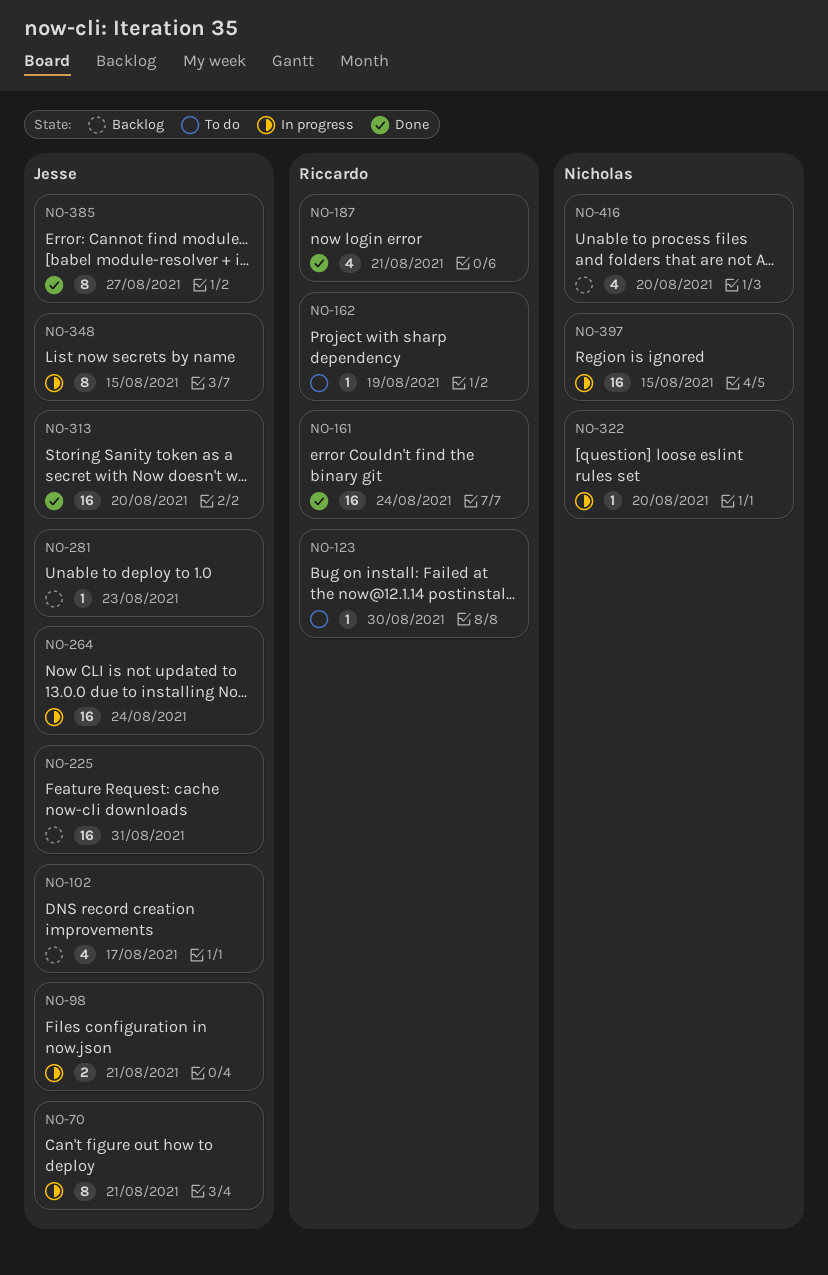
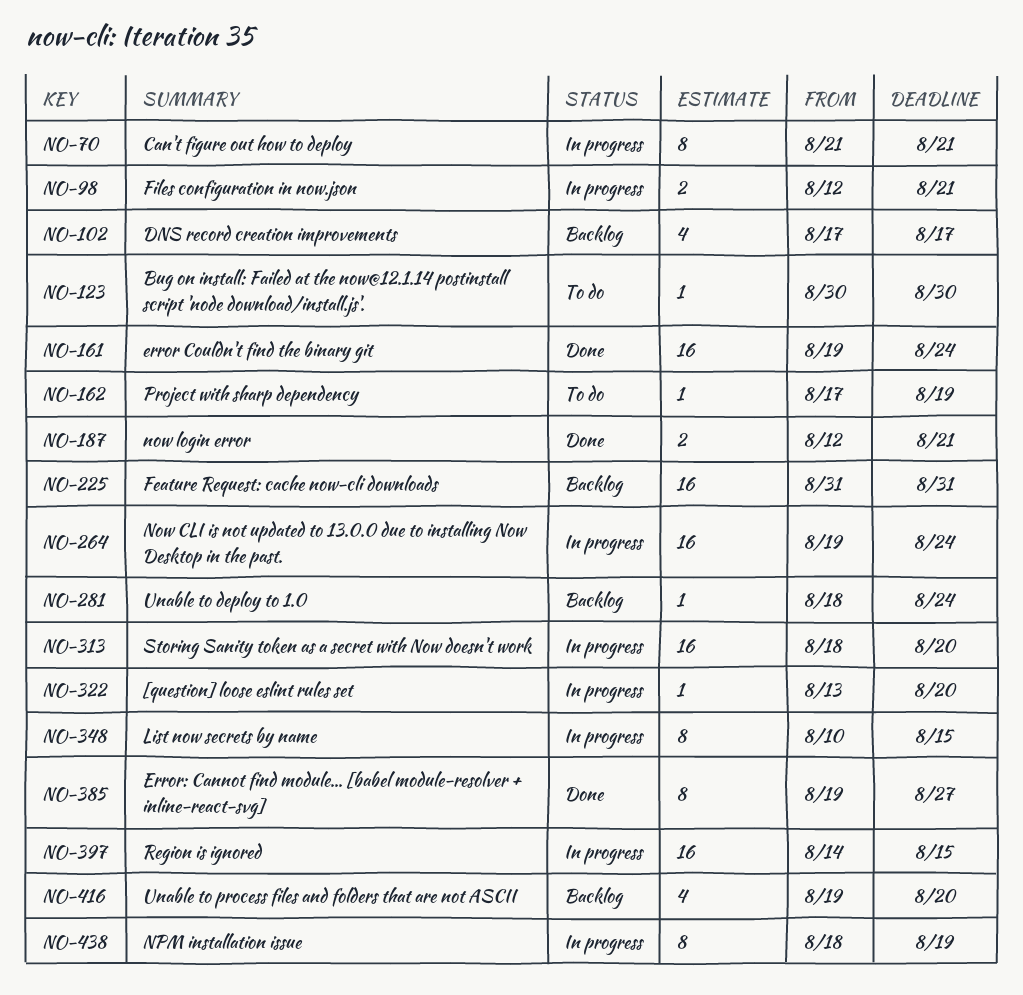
NO-187, estimate: 4 -> 2
NO-281, due: Aug 23 -> Aug 24
NO-313, status: Done -> In progress
NO-438: none -> present

